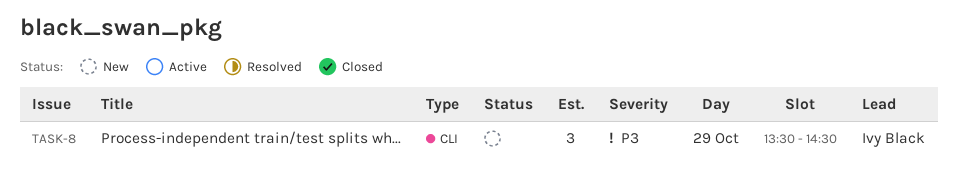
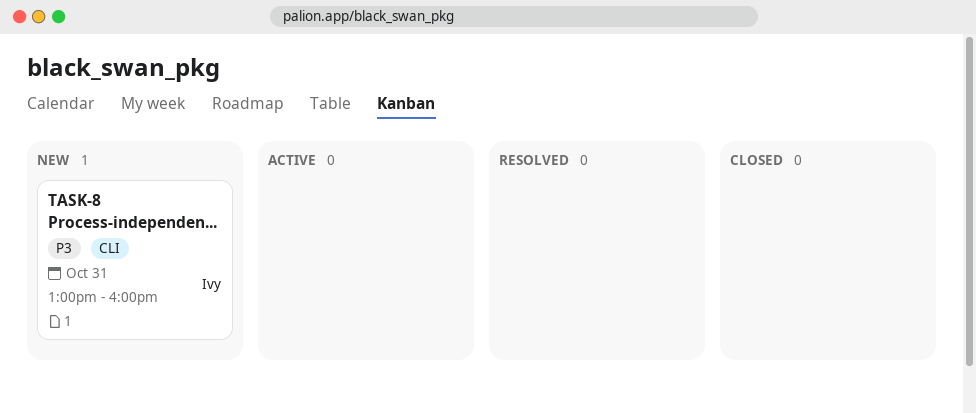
TASK-8, day: Oct 29 -> Oct 31
TASK-8, begins: 13:30 -> 13:00
TASK-8, ends: 14:30 -> 16:00

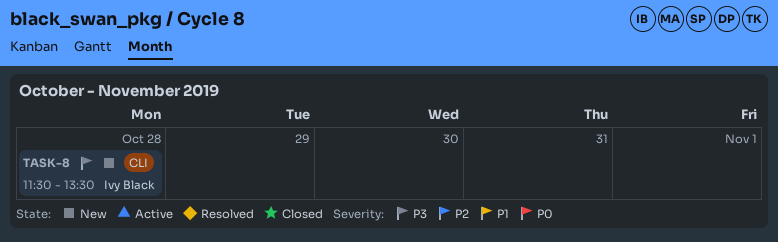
TASK-8, day: Oct 31 -> Oct 28
TASK-8, begins: 13:00 -> 11:30
TASK-8, ends: 16:00 -> 13:30

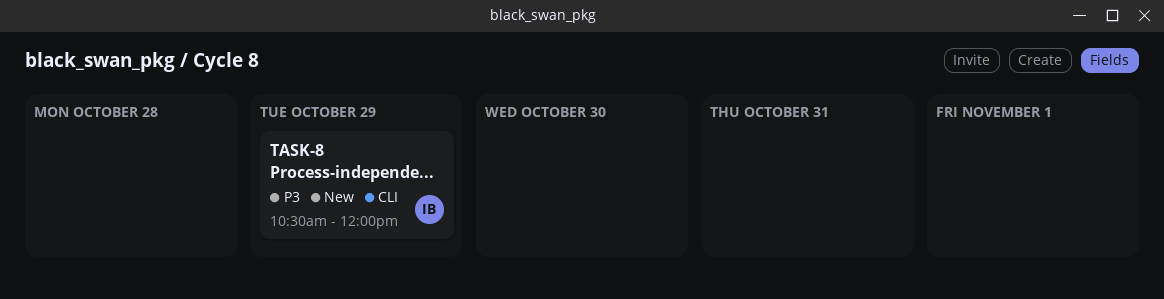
TASK-8, day: Oct 28 -> Oct 29
TASK-8, begins: 11:30 -> 10:30
TASK-8, ends: 13:30 -> 12:00

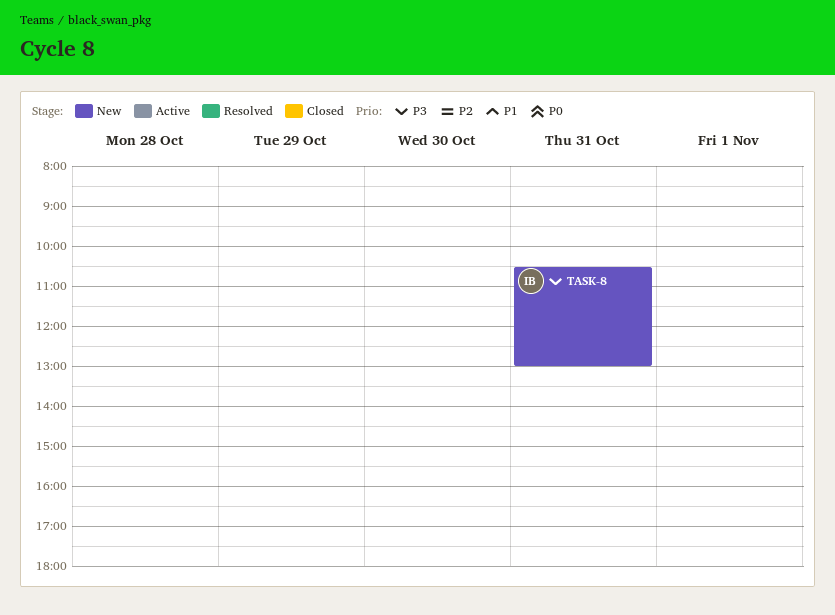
TASK-8, day: Oct 29 -> Oct 31
TASK-8, ends: 12:00 -> 13:00

